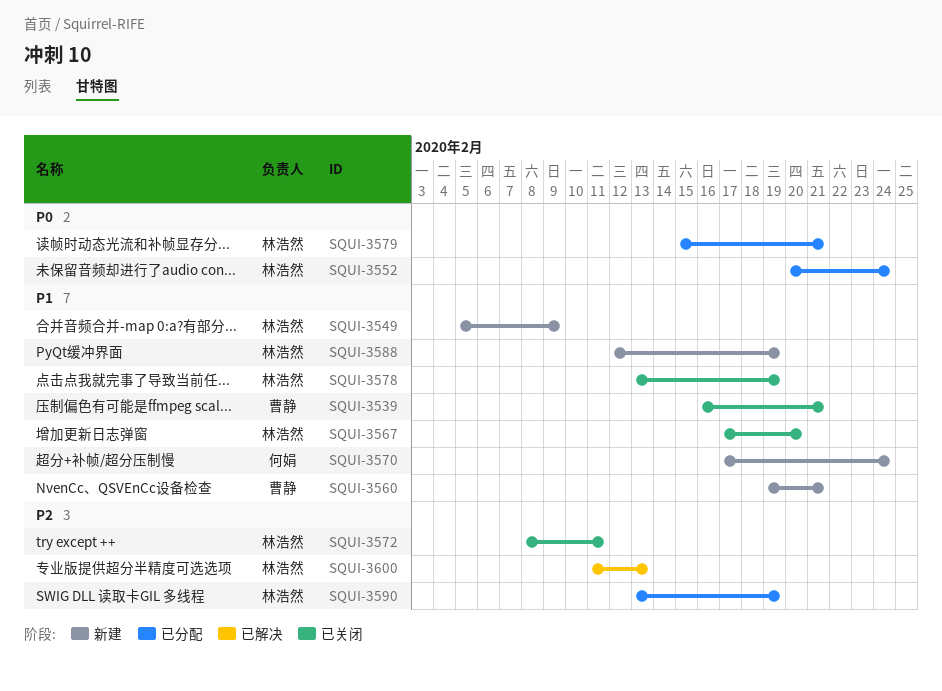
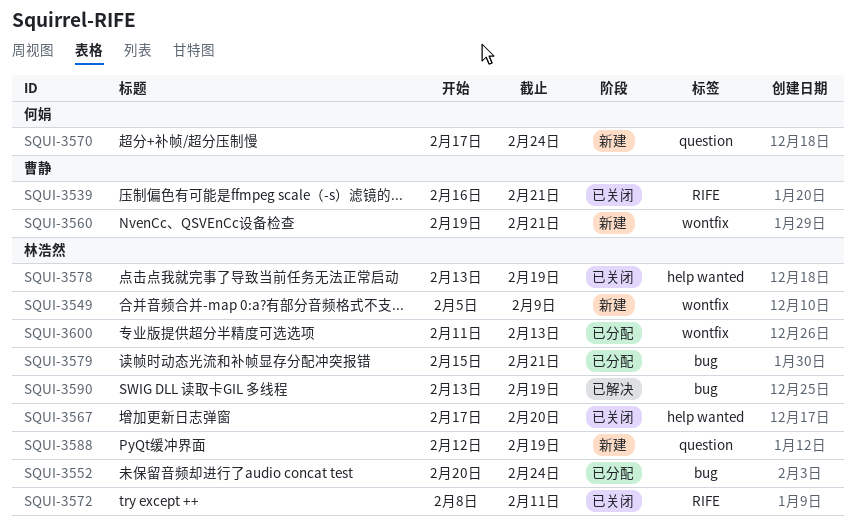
SQUI-3590, status: 已分配 -> 已解决
SQUI-3600, status: 已解决 -> 已分配

